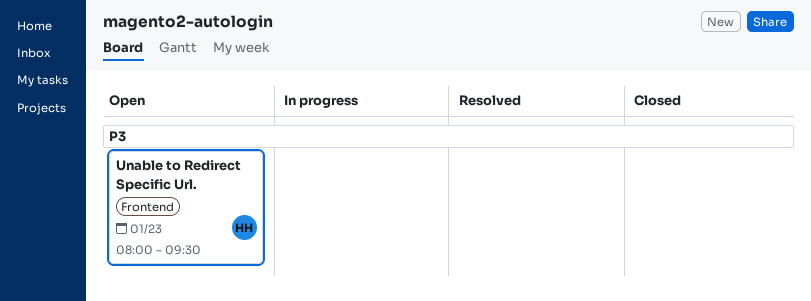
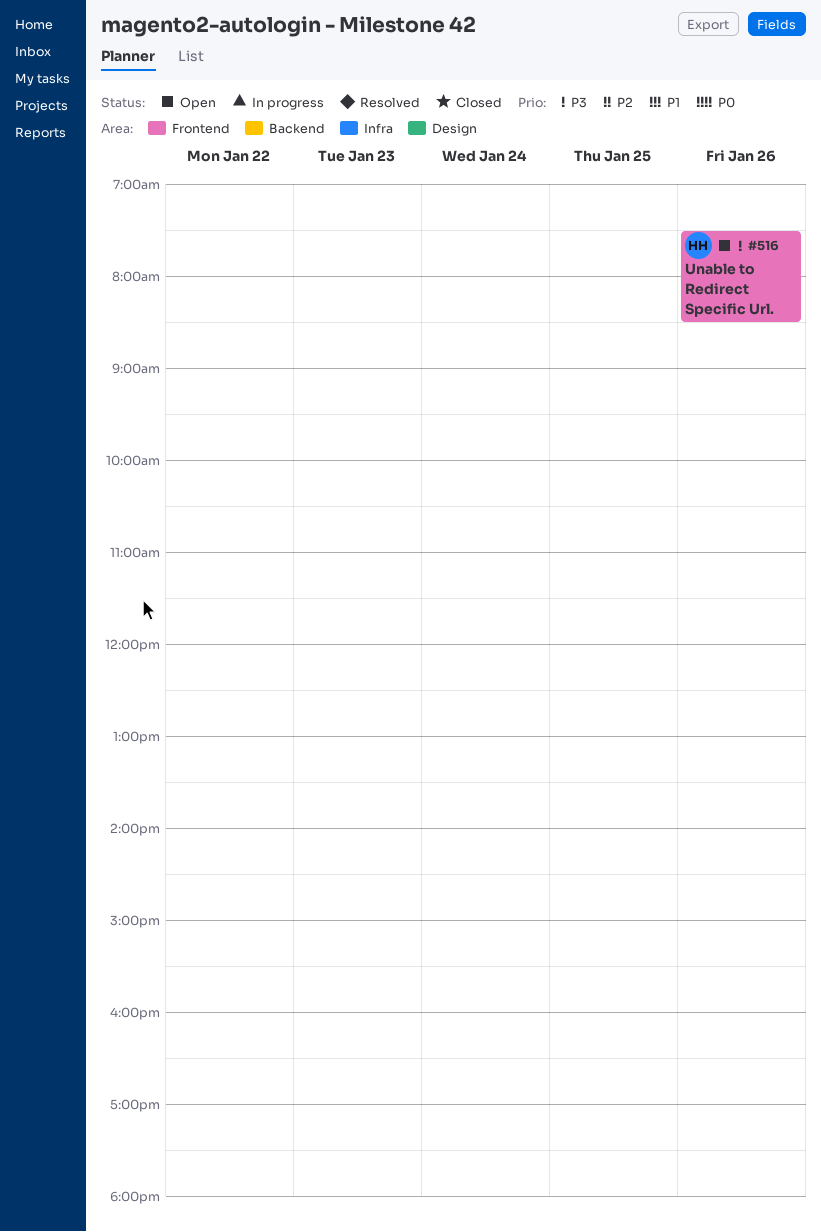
Unable to Redirect Specific Url., day: Jan 23 -> Jan 26
Unable to Redirect Specific Url., begins: 08:00 -> 07:30
Unable to Redirect Specific Url., ends: 09:30 -> 08:30

